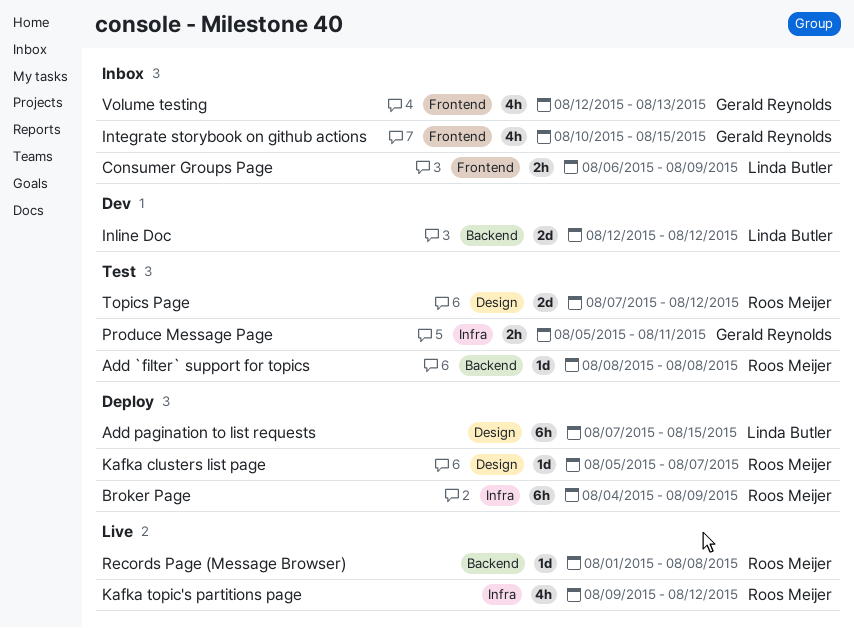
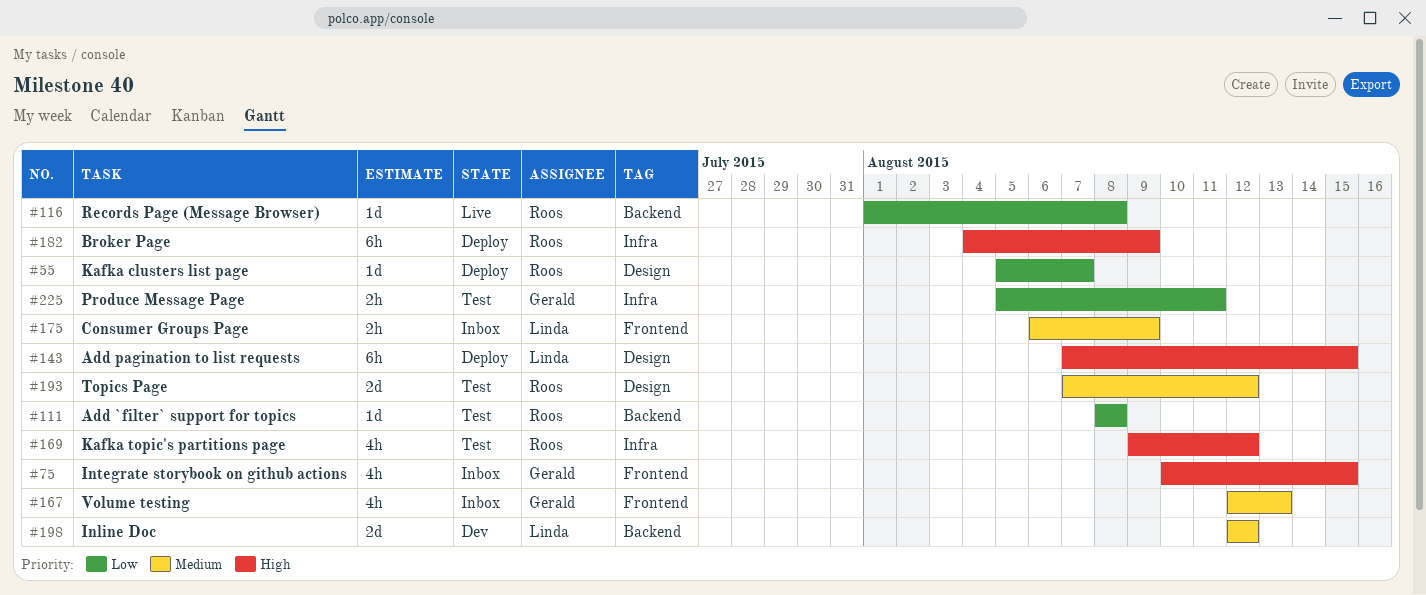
Kafka topic's partitions page, status: Live -> Test

